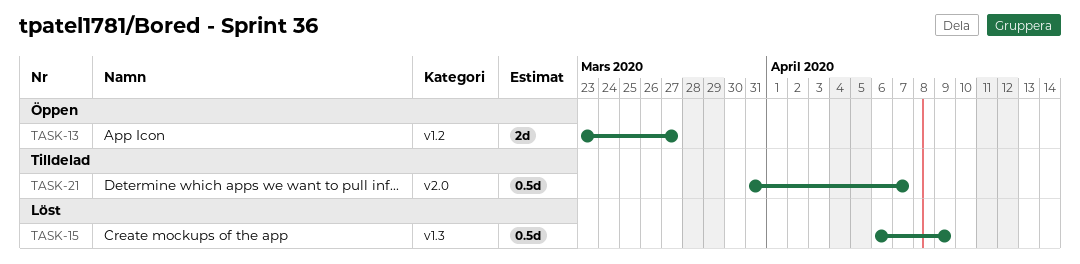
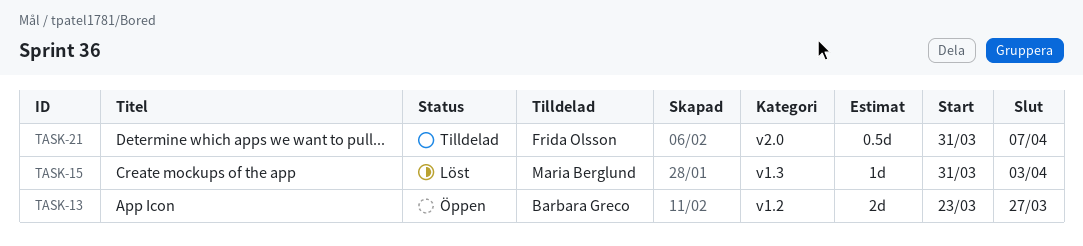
TASK-15, estimate: 0.5d -> 1d
TASK-15, start: Apr 6 -> Mar 31
TASK-15, due: Apr 9 -> Apr 3

